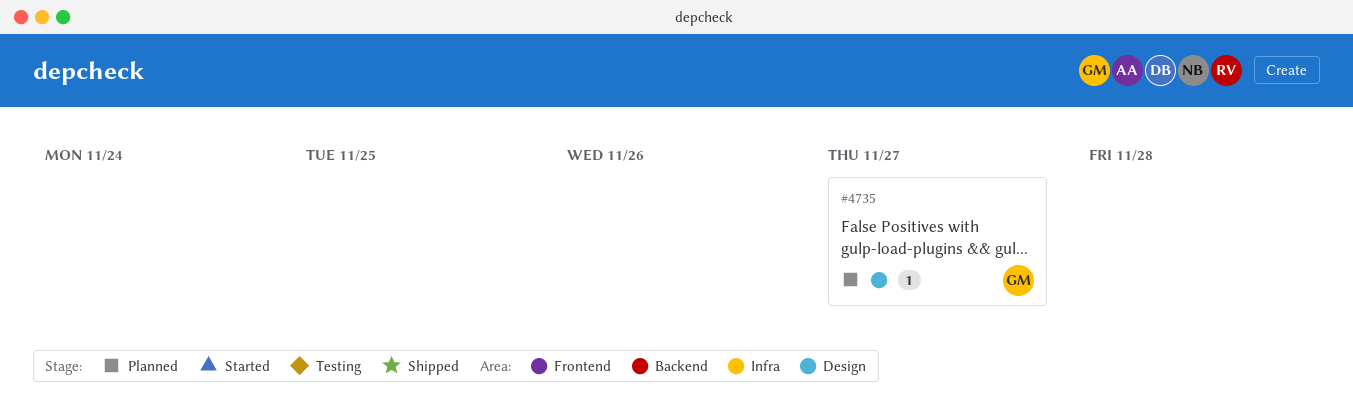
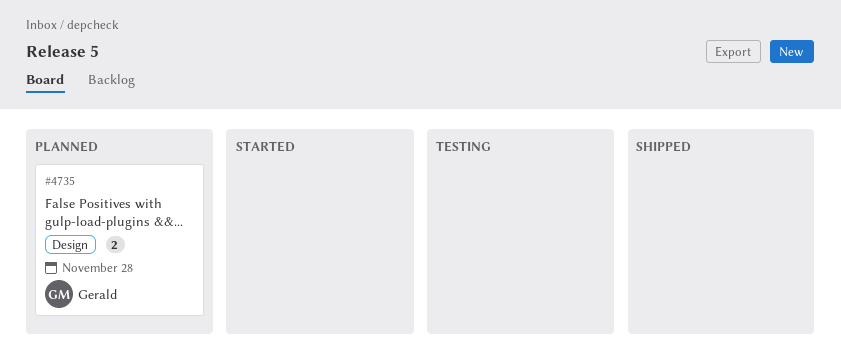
#4735, estimate: 1 -> 2
#4735, due: Nov 27 -> Nov 28

